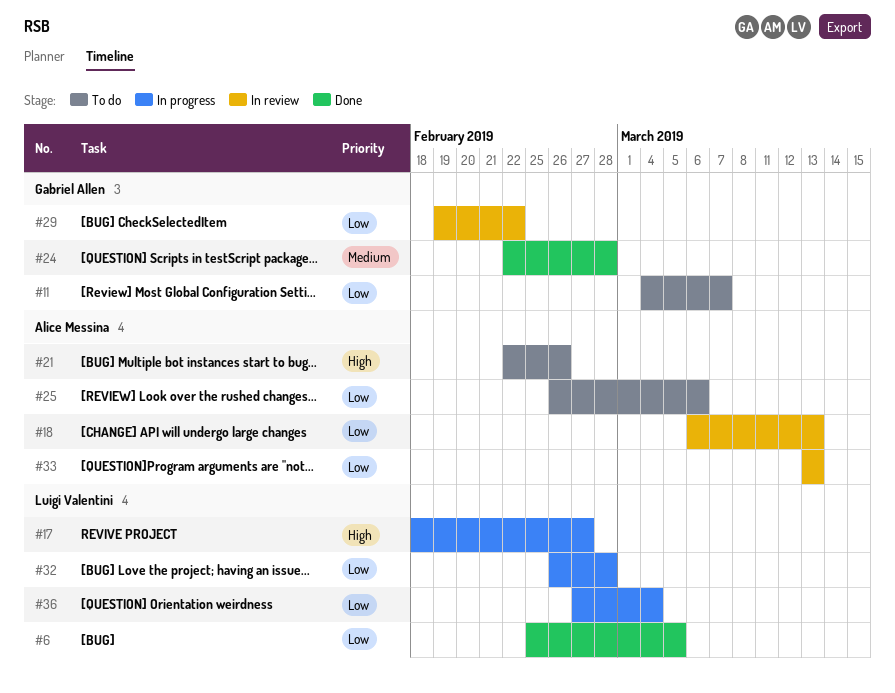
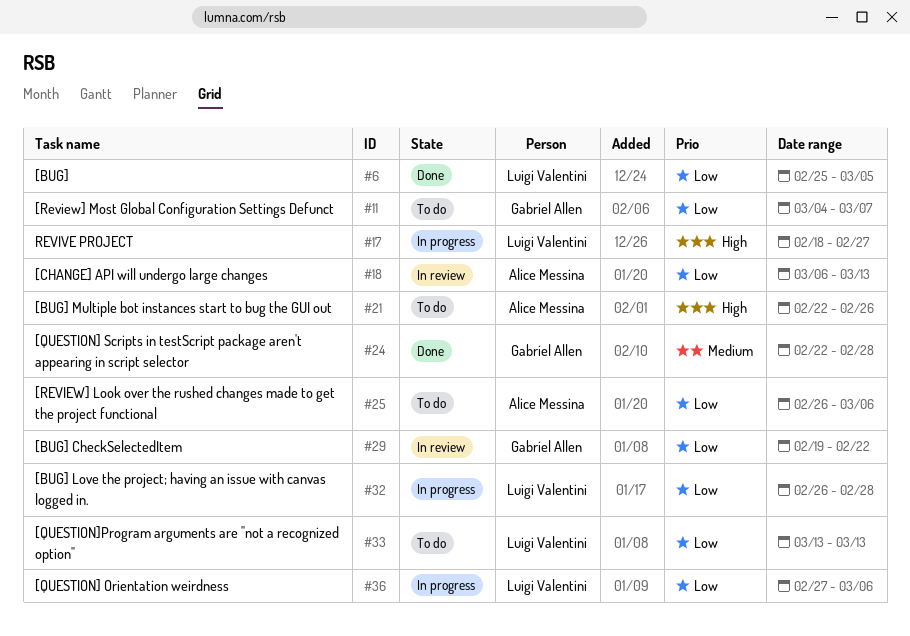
#33, status: In review -> To do
#33, owner: Alice Messina -> Luigi Valentini
#36, due: Mar 4 -> Mar 6

